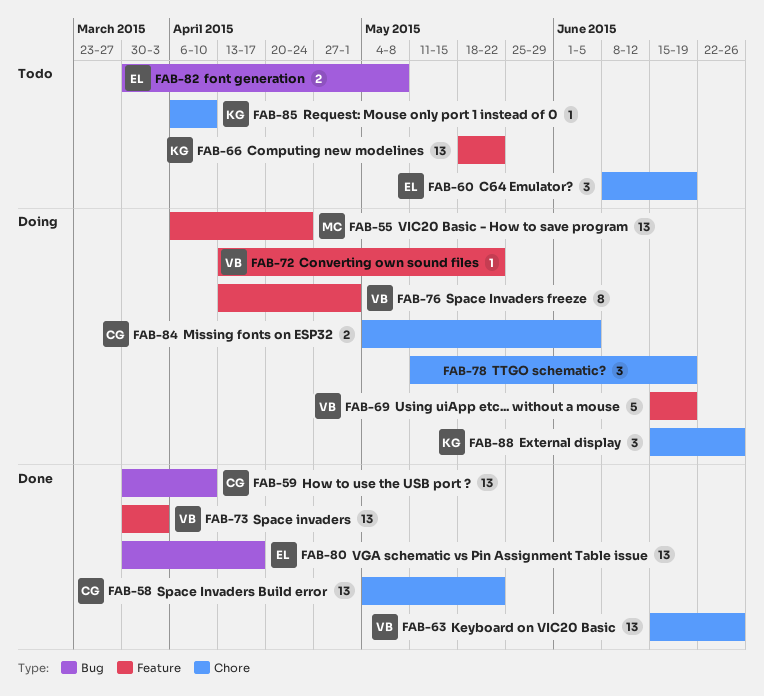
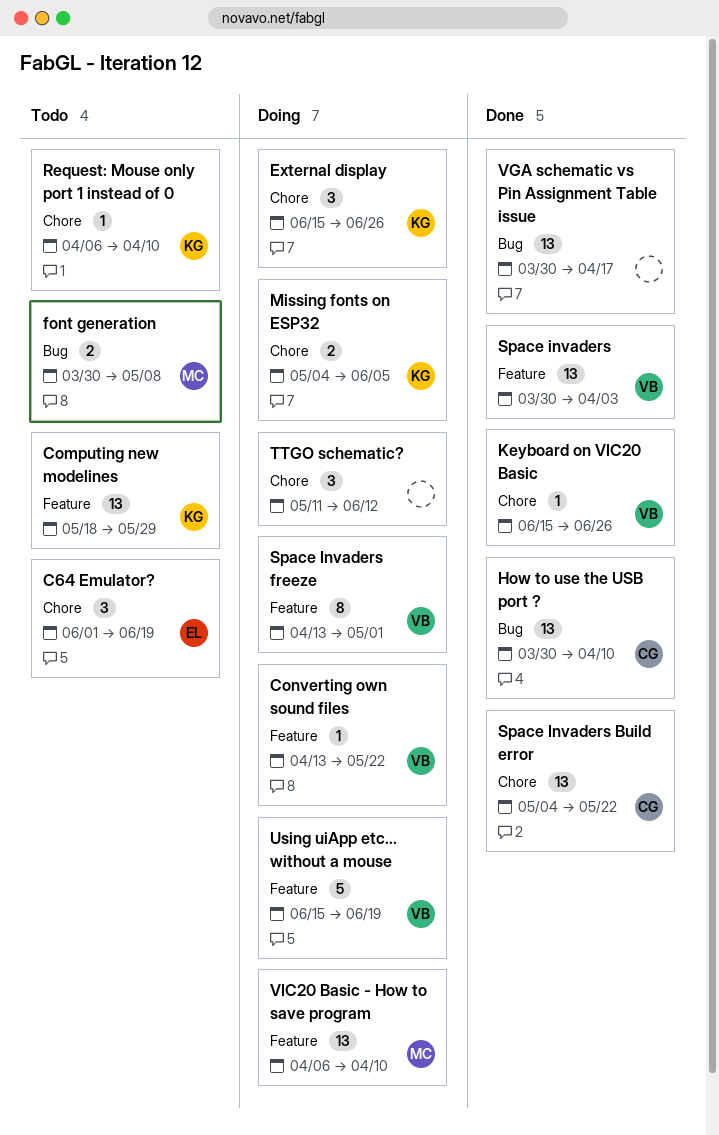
C64 Emulator?, start: Jun 8 -> Jun 1
Computing new modelines, due: May 22 -> May 29
font generation, owner: EL -> MC
Keyboard on VIC20 Basic, estimate: 13 -> 1
Missing fonts on ESP32, owner: CG -> KG
TTGO schematic?, due: Jun 19 -> Jun 12
VGA schematic vs Pin Assignment Table issue, owner: EL -> none
VIC20 Basic - How to save program, due: Apr 24 -> Apr 10

